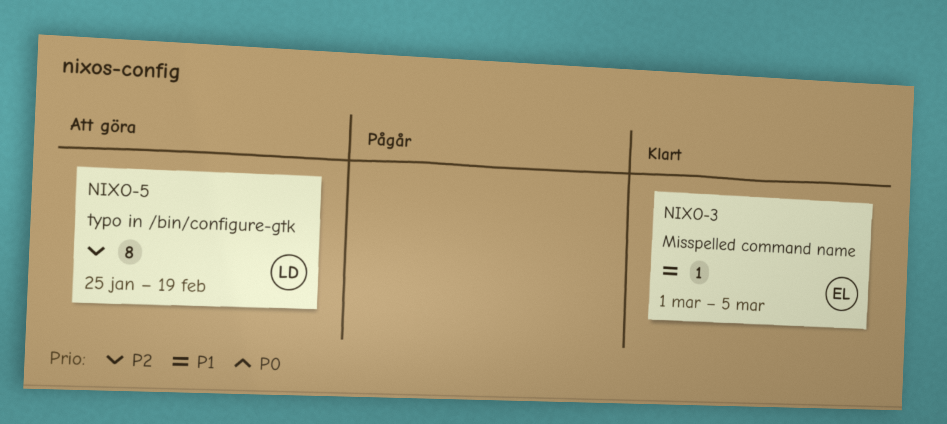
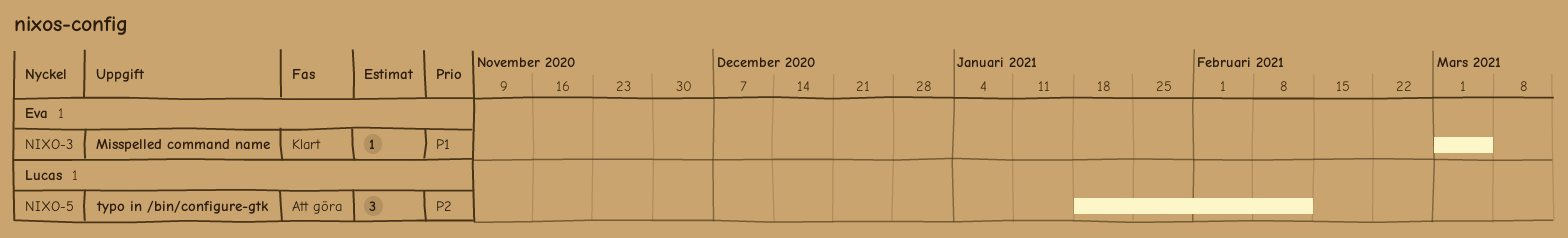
NIXO-5, estimate: 8 -> 3
NIXO-5, start: Jan 25 -> Jan 18
NIXO-5, due: Feb 19 -> Feb 12

